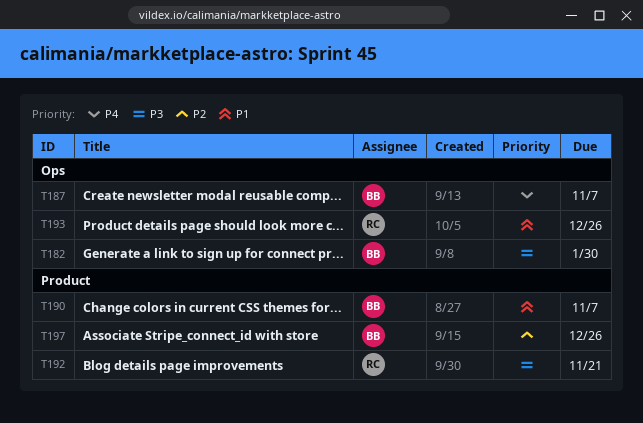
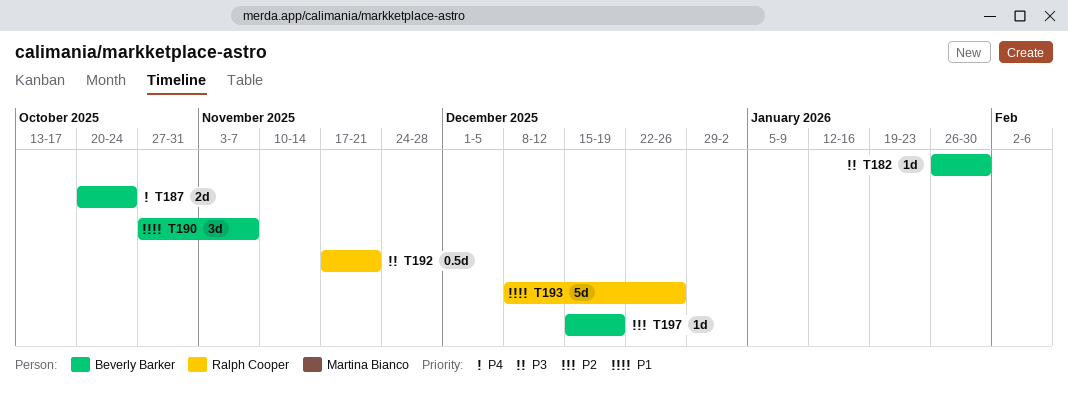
T187, due: Nov 7 -> Oct 24
T197, due: Dec 26 -> Dec 19

